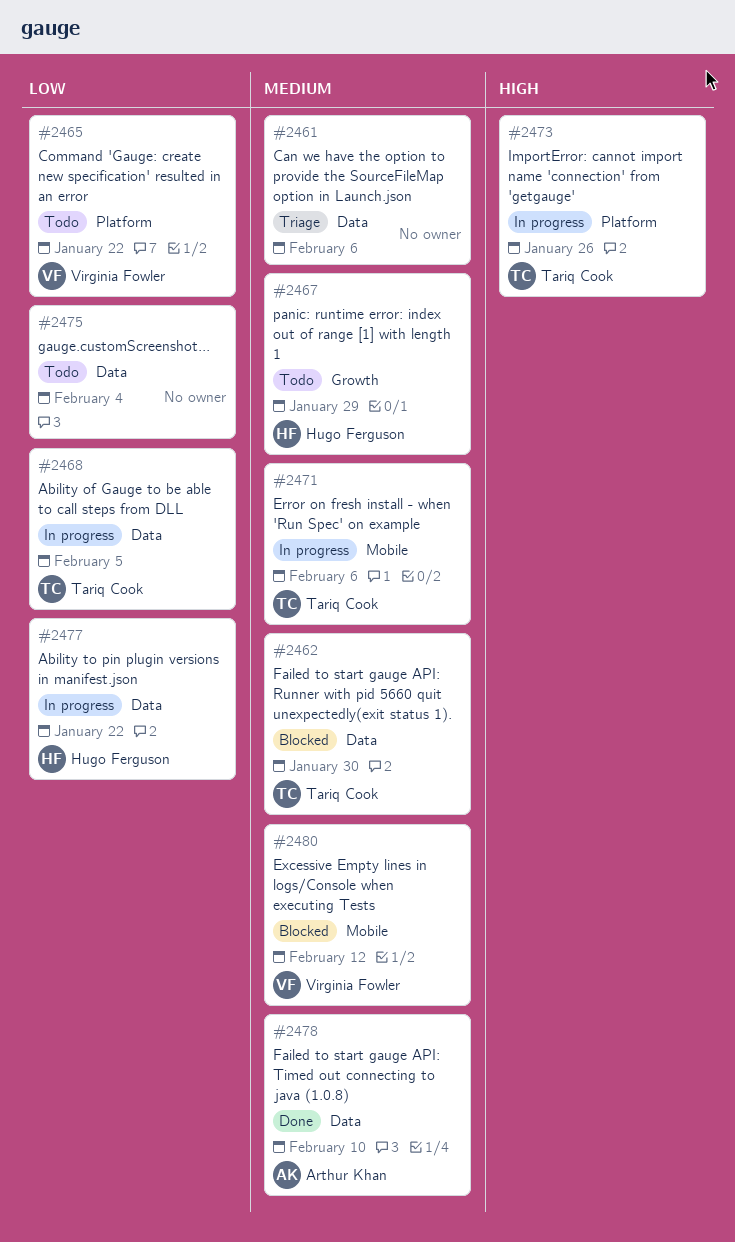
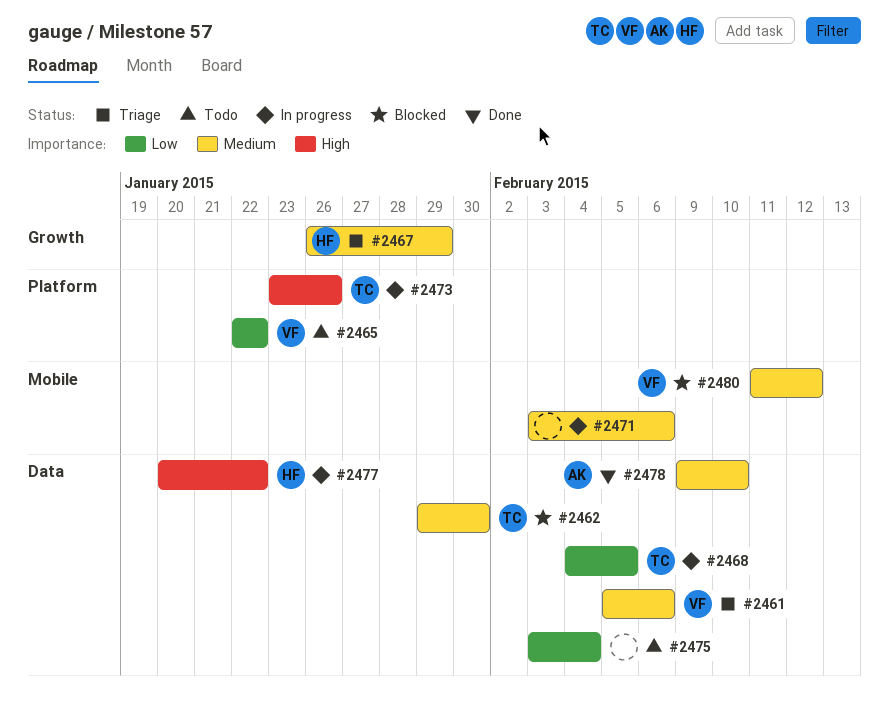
#2461, owner: none -> Virginia Fowler
#2467, status: Todo -> Triage
#2471, owner: Tariq Cook -> none
#2477, priority: Low -> High

